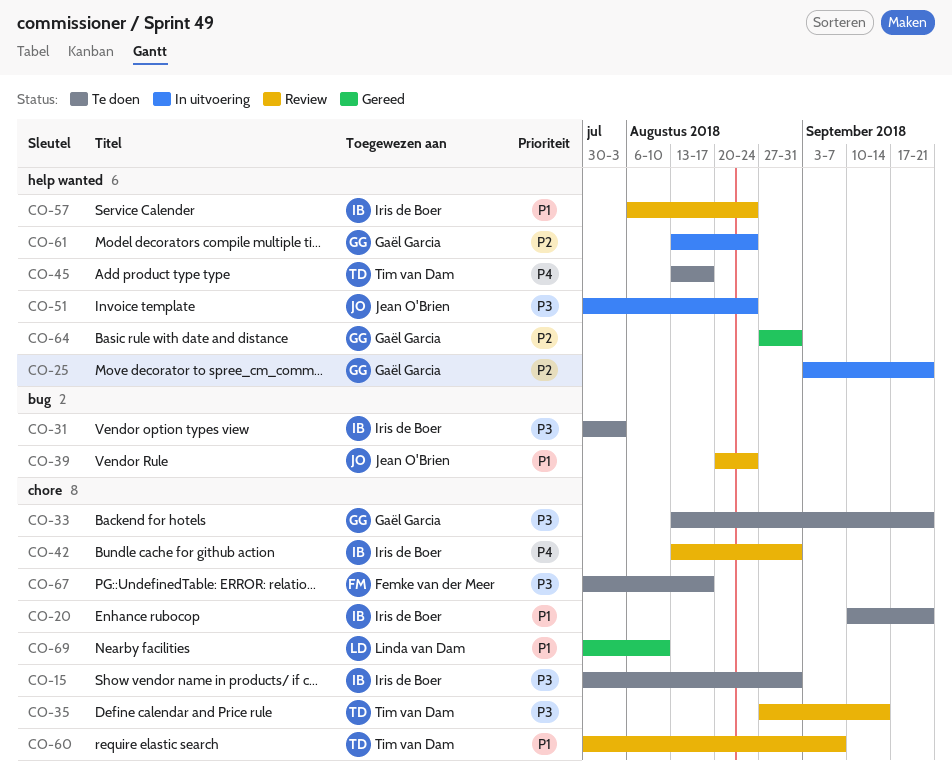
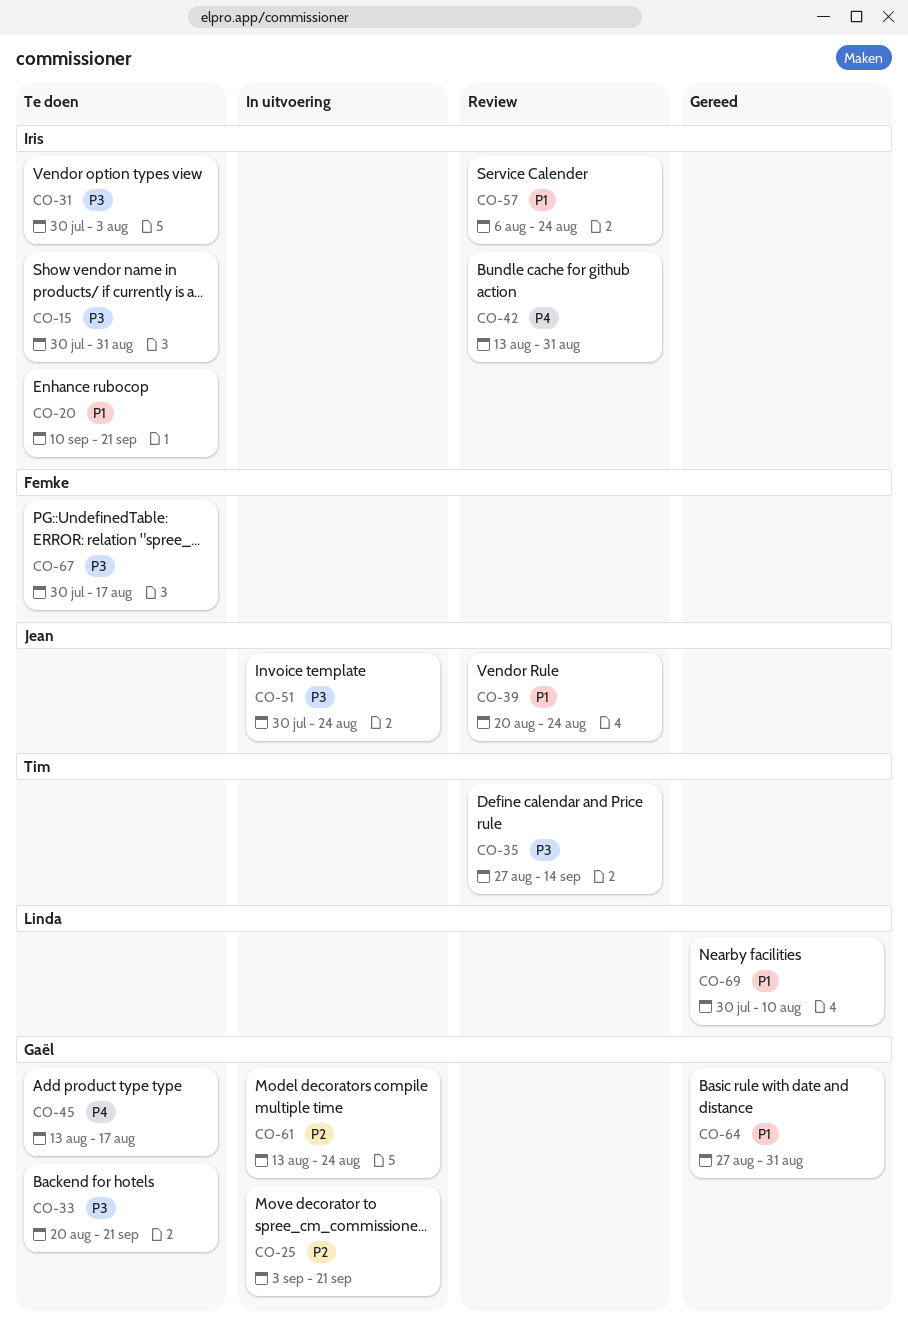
CO-33, start: Aug 13 -> Aug 20
CO-45, owner: Tim van Dam -> Gaël Garcia
CO-60: present -> none
CO-64, priority: P2 -> P1

